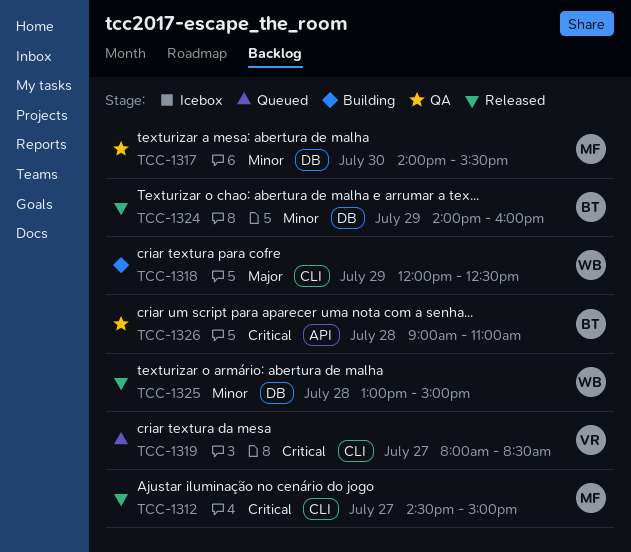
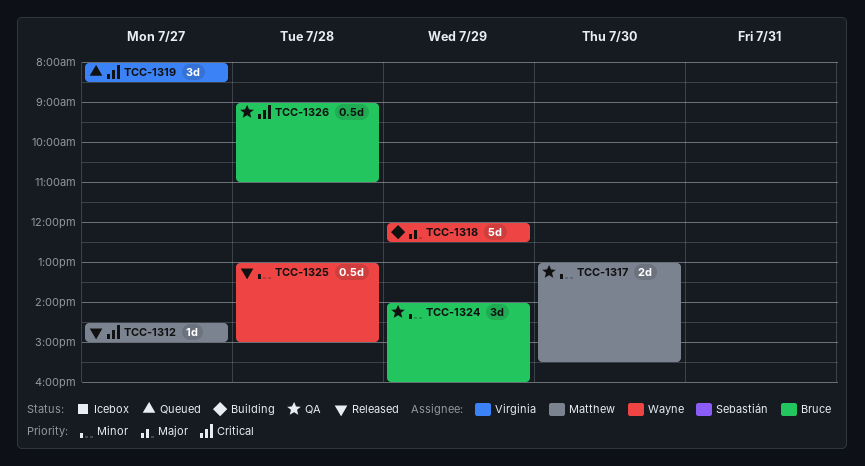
TCC-1317, begins: 14:00 -> 13:00
TCC-1324, status: Released -> QA

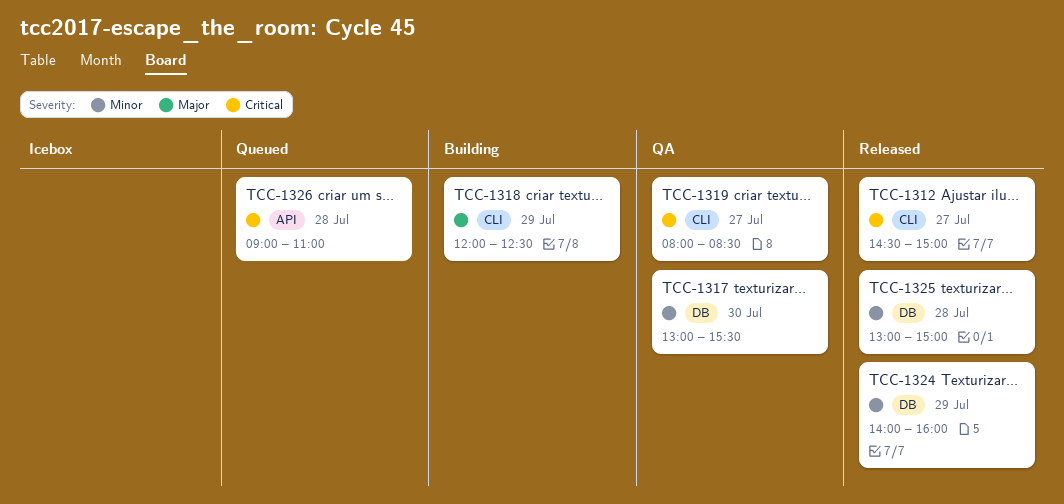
TCC-1319, status: Queued -> QA
TCC-1324, status: QA -> Released
TCC-1326, status: QA -> Queued

